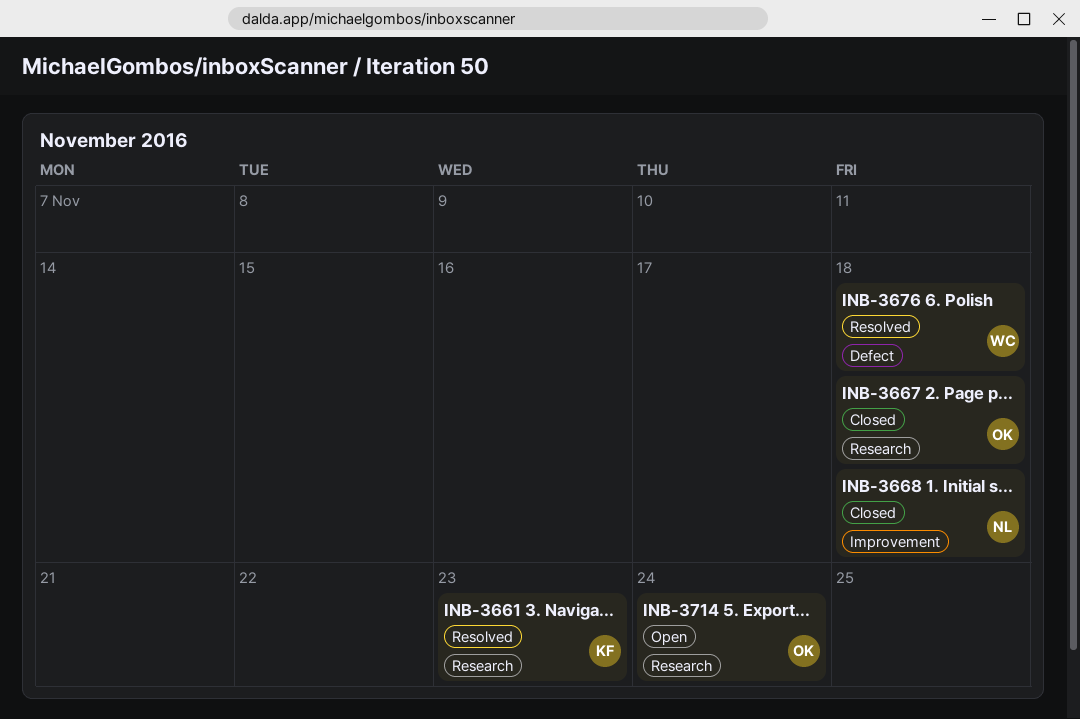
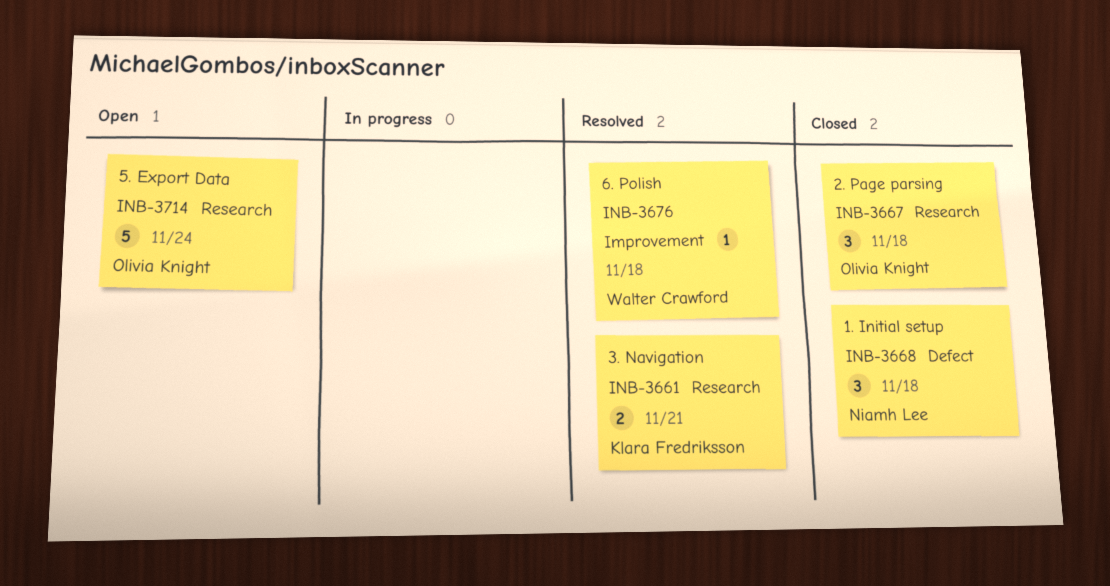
INB-3661, due: Nov 23 -> Nov 21
INB-3668, label: Improvement -> Defect
INB-3676, label: Defect -> Improvement

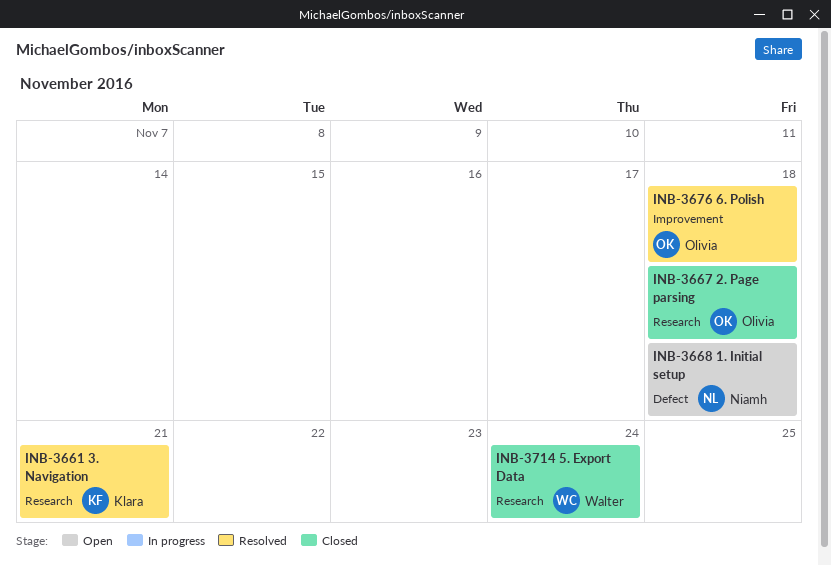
INB-3668, status: Closed -> Open
INB-3676, owner: Walter Crawford -> Olivia Knight
INB-3714, status: Open -> Closed
INB-3714, owner: Olivia Knight -> Walter Crawford

